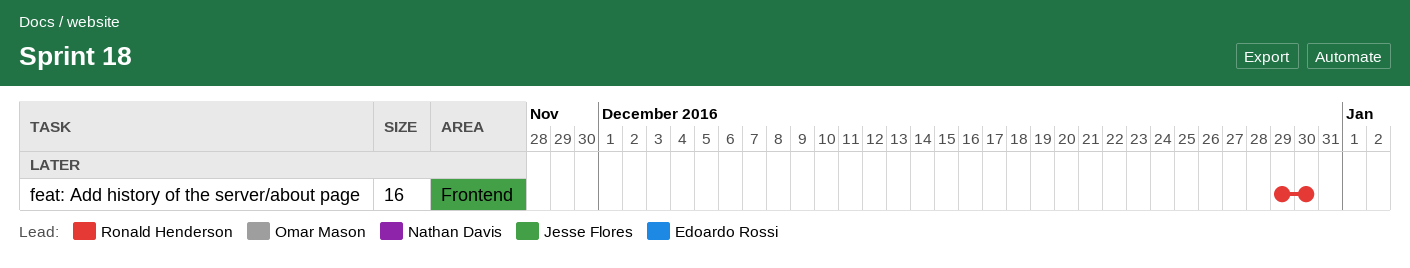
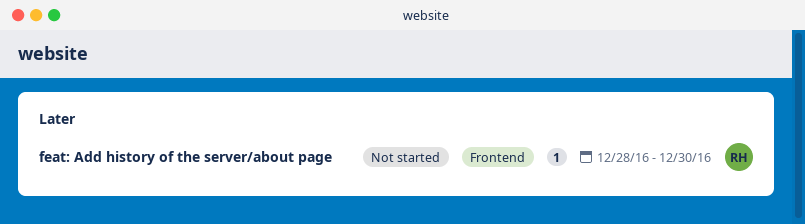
feat: Add history of the server/about page, estimate: 16 -> 1
feat: Add history of the server/about page, start: Dec 29 -> Dec 28

